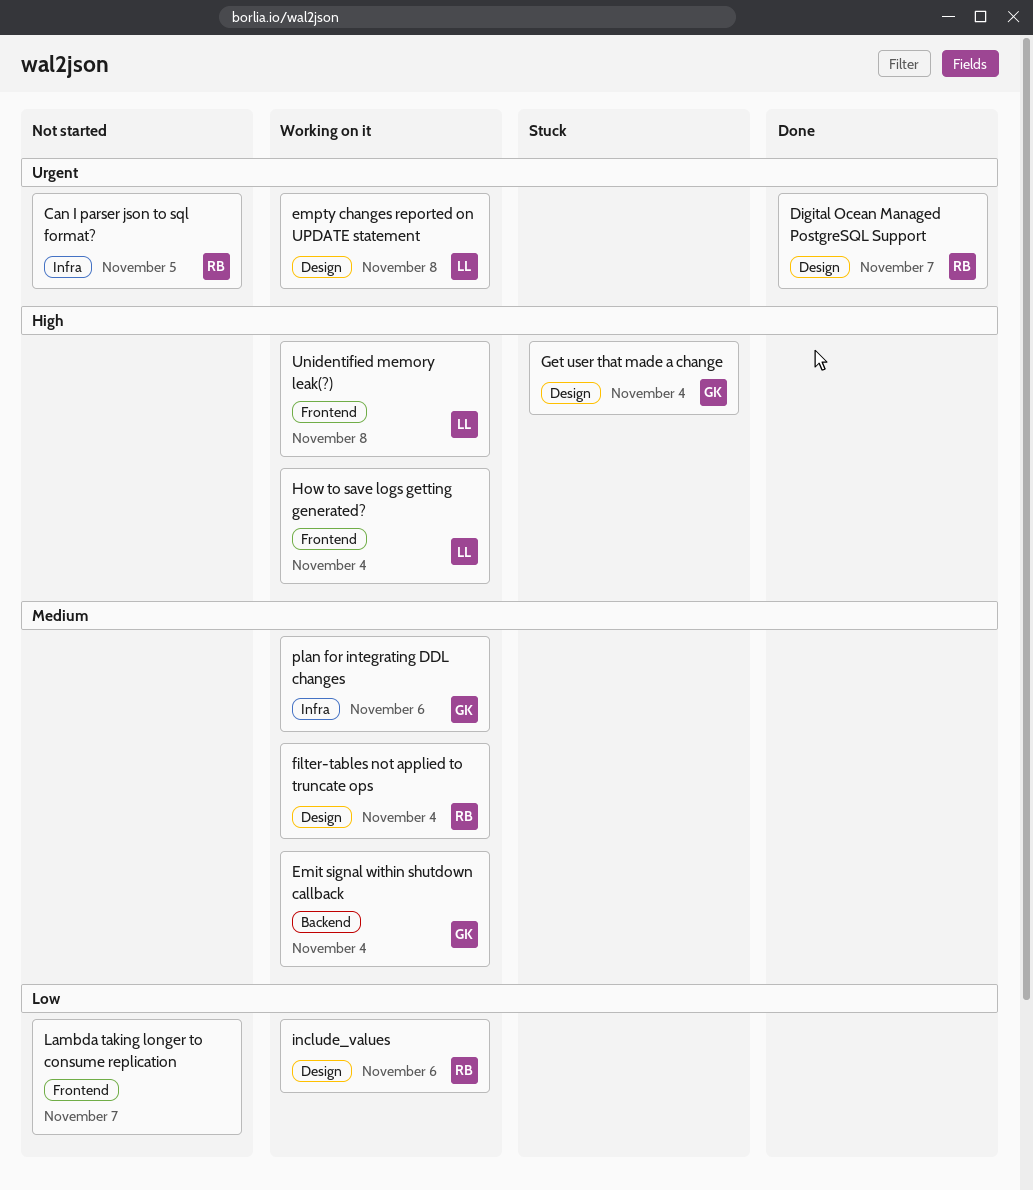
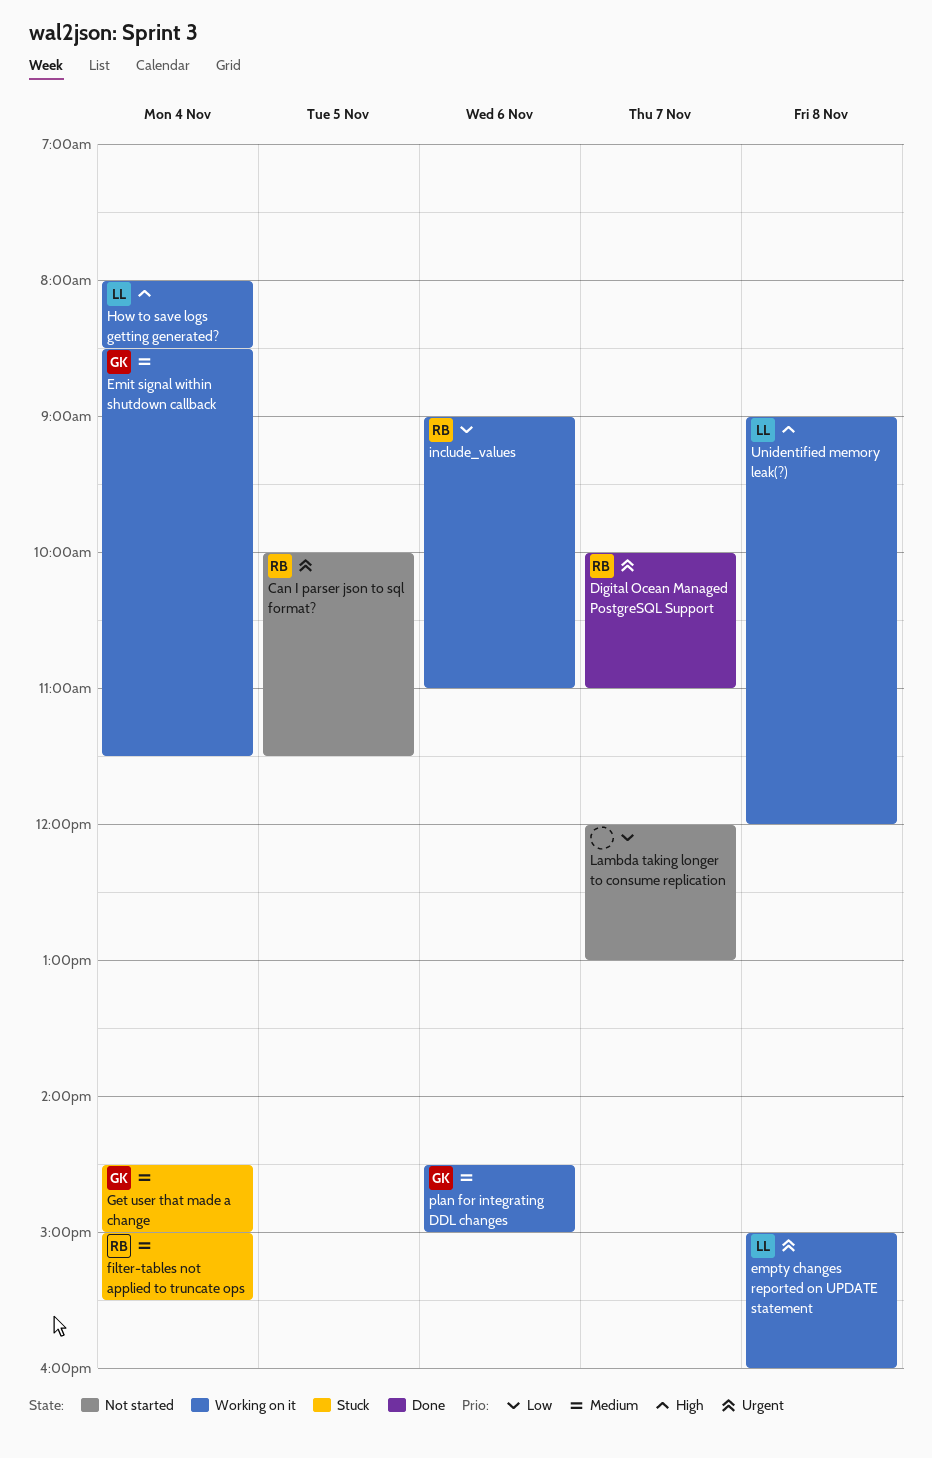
filter-tables not applied to truncate ops, status: Working on it -> Stuck
Get user that made a change, priority: High -> Medium

